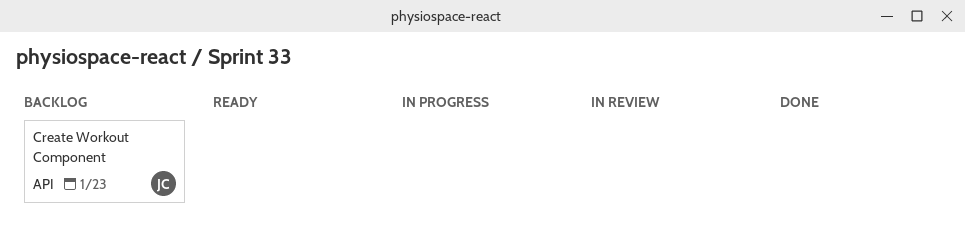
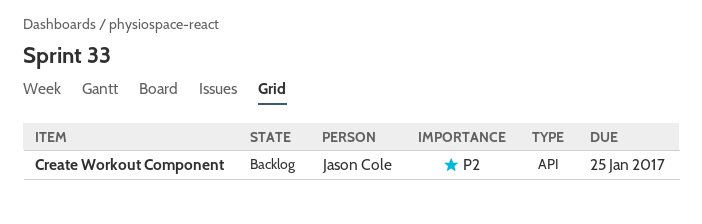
Create Workout Component, due: Jan 23 -> Jan 25

